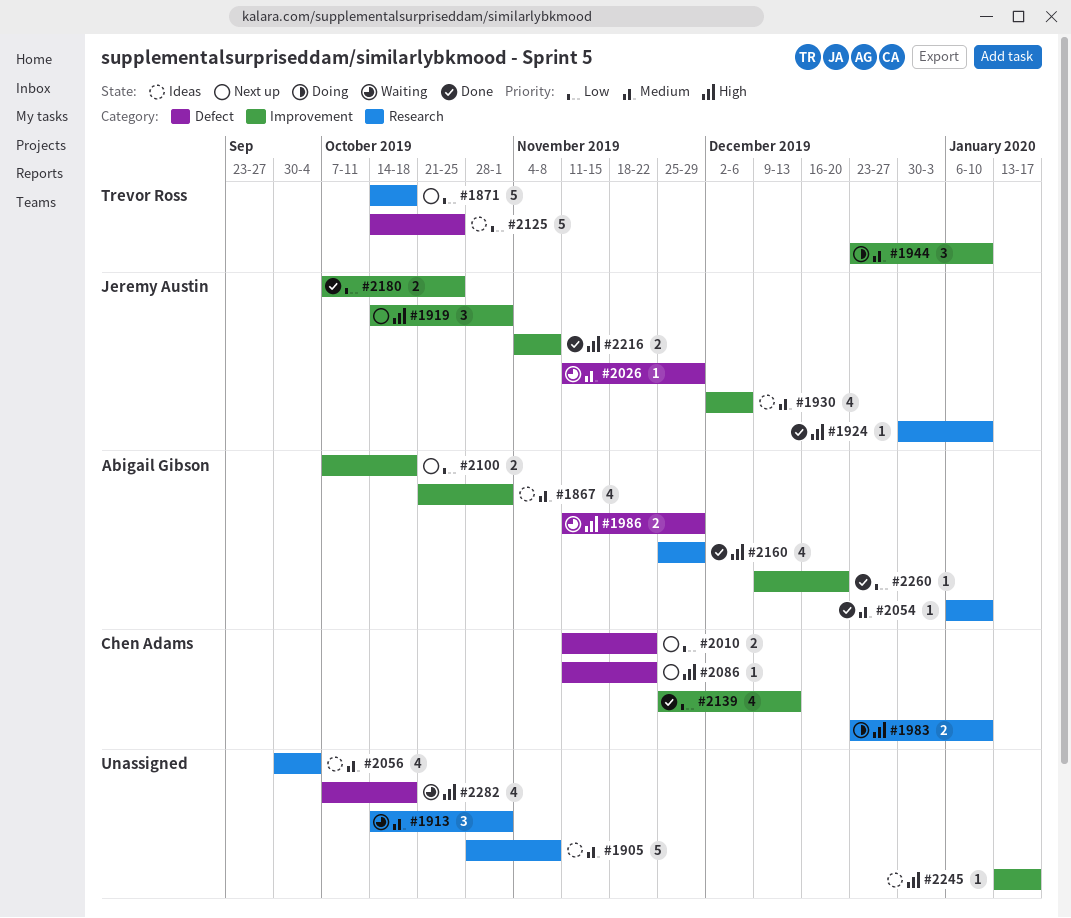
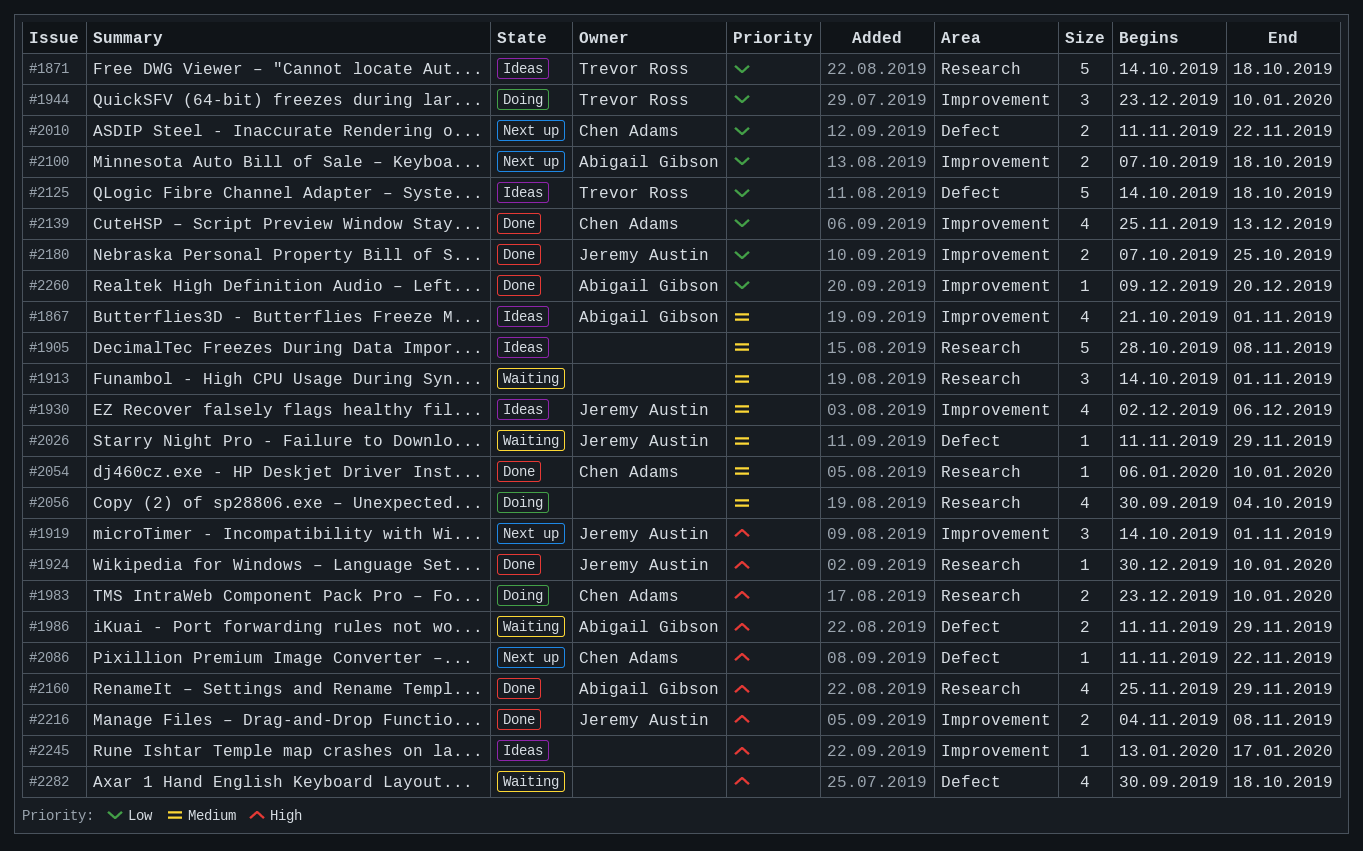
#1871, status: Next up -> Ideas
#1944, priority: Medium -> Low
#2054, owner: Abigail Gibson -> Chen Adams
#2056, status: Ideas -> Doing
#2125, due: Oct 25 -> Oct 18
#2282, start: Oct 7 -> Sep 30

